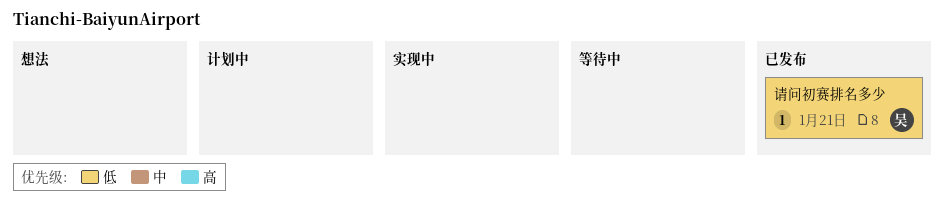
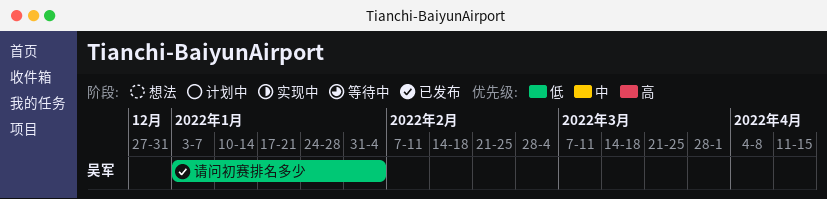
请问初赛排名多少, due: Jan 21 -> Feb 4

